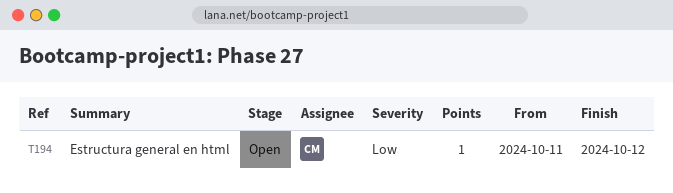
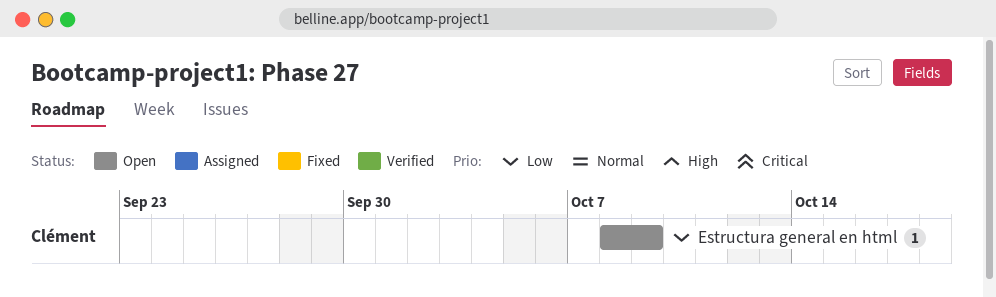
Estructura general en html, start: Oct 11 -> Oct 8
Estructura general en html, due: Oct 12 -> Oct 9

